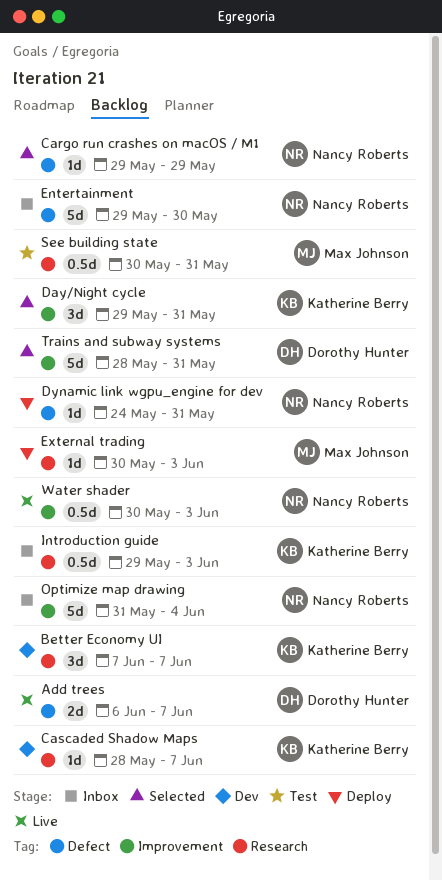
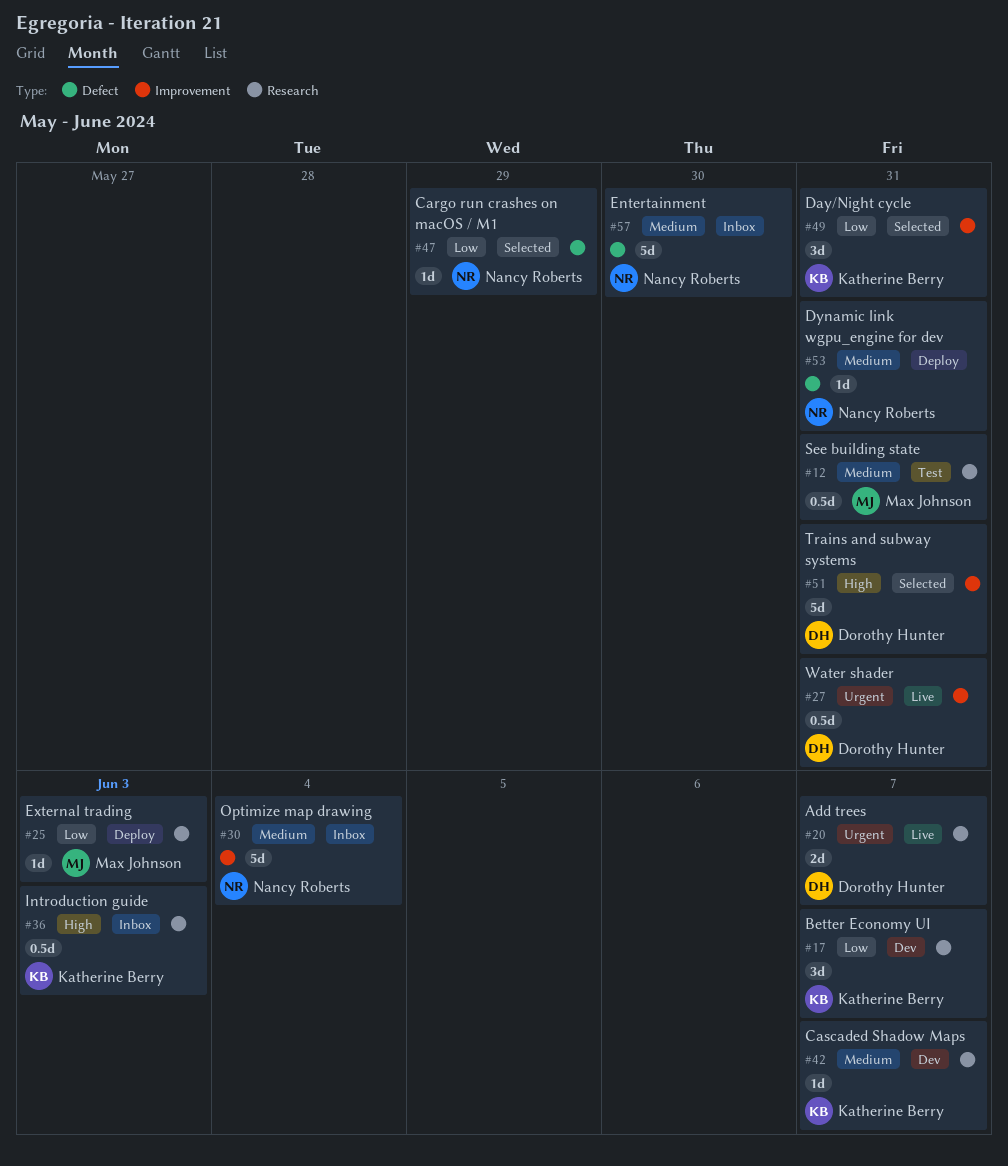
Add trees, label: Defect -> Research
Water shader, owner: Nancy Roberts -> Dorothy Hunter
Water shader, due: Jun 3 -> May 31

